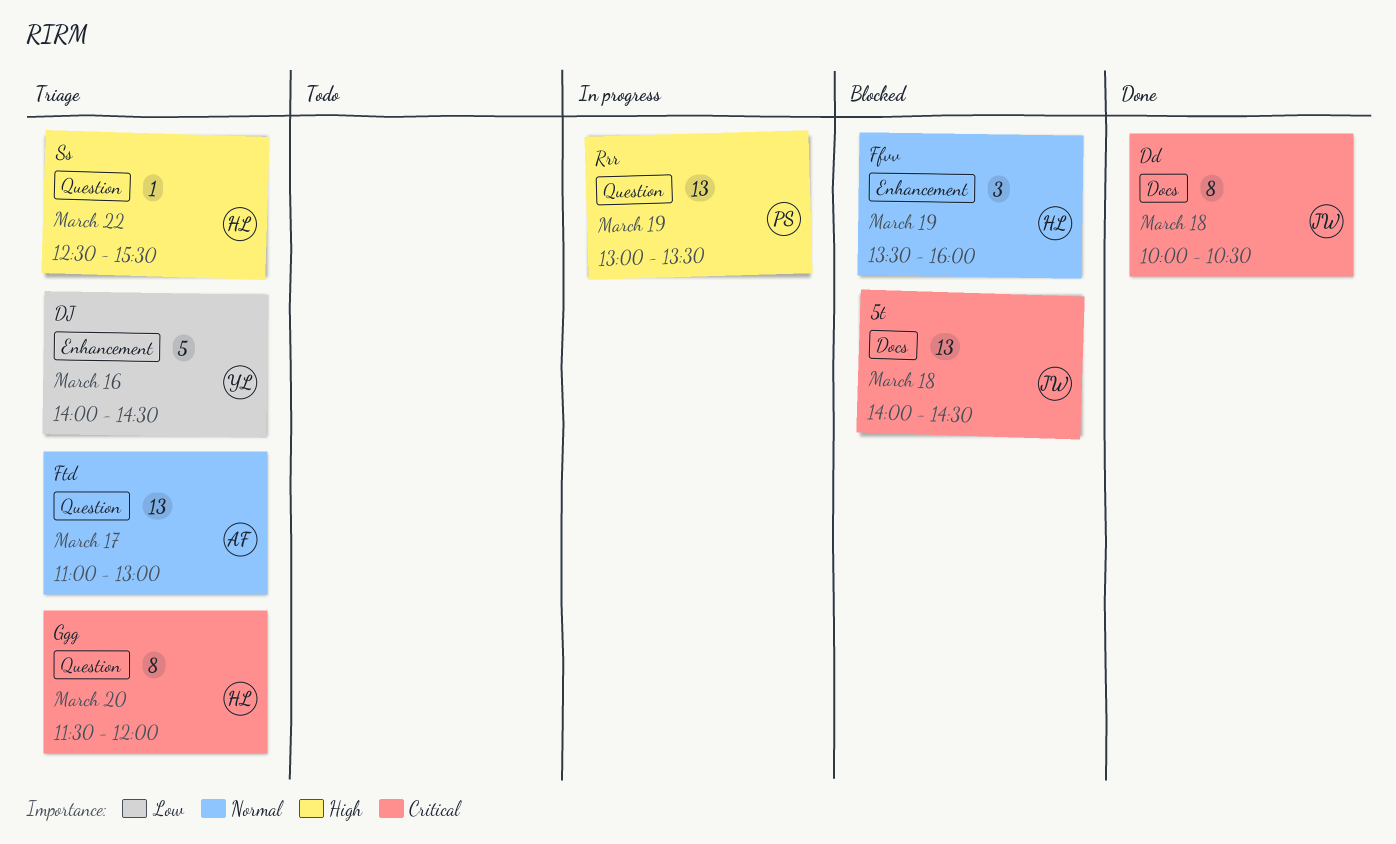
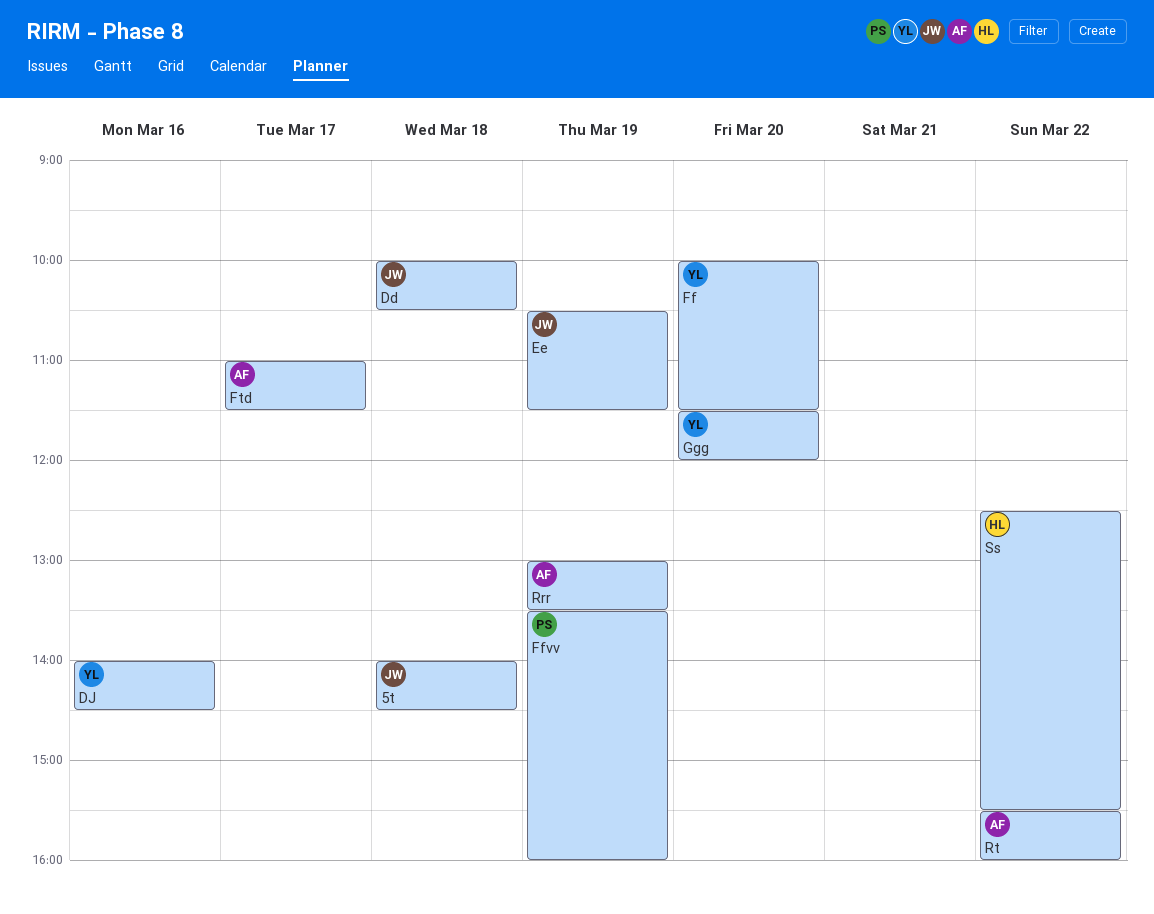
Ee: none -> present
Ff: none -> present
Ffvv, owner: HL -> PS
Ftd, ends: 13:00 -> 11:30
Ggg, owner: HL -> YL
Rrr, owner: PS -> AF
Rt: none -> present

